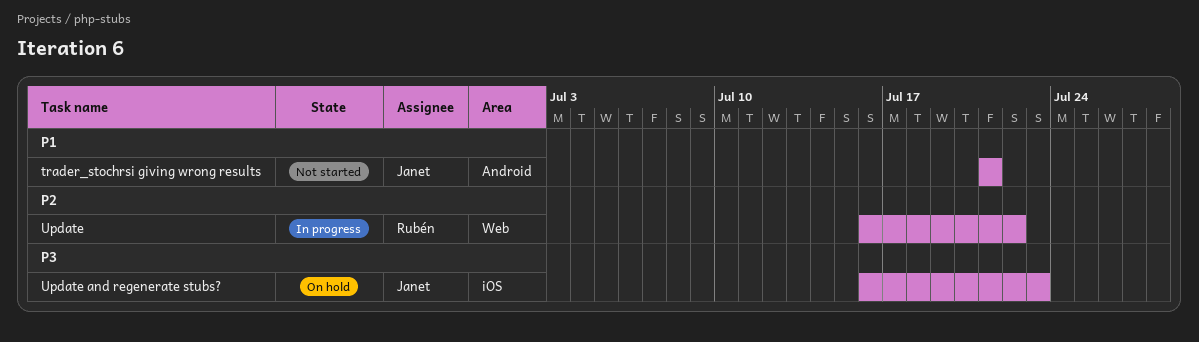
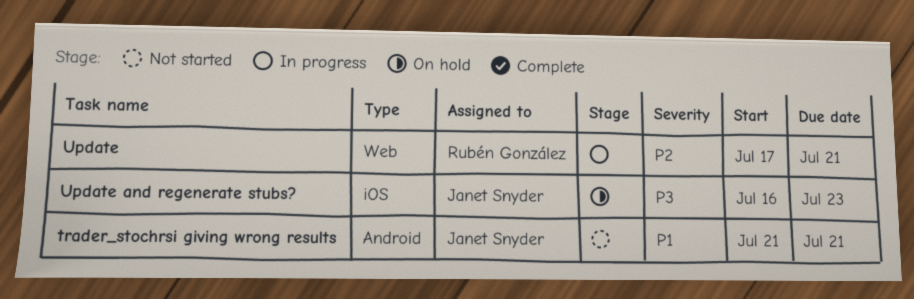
Update, start: Jul 16 -> Jul 17
Update, due: Jul 22 -> Jul 21

